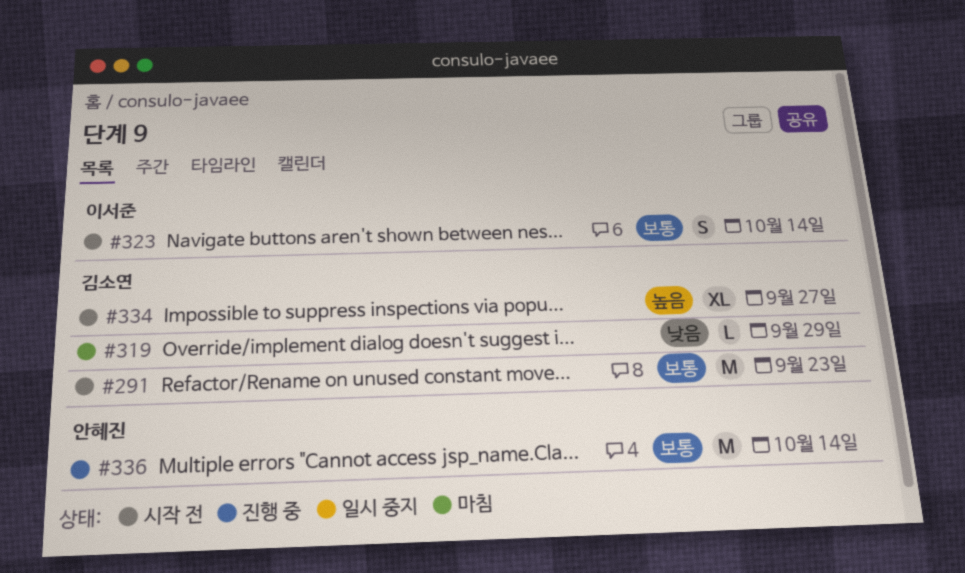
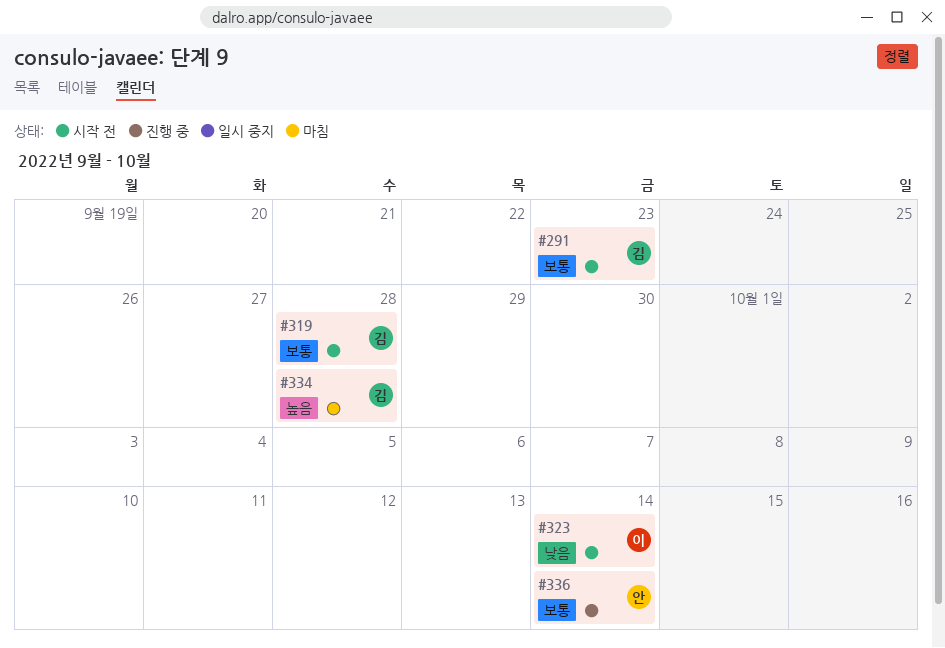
#319, status: 마침 -> 시작 전
#319, priority: 낮음 -> 보통
#319, due: Sep 29 -> Sep 28
#323, priority: 보통 -> 낮음
#334, status: 시작 전 -> 마침
#334, due: Sep 27 -> Sep 28

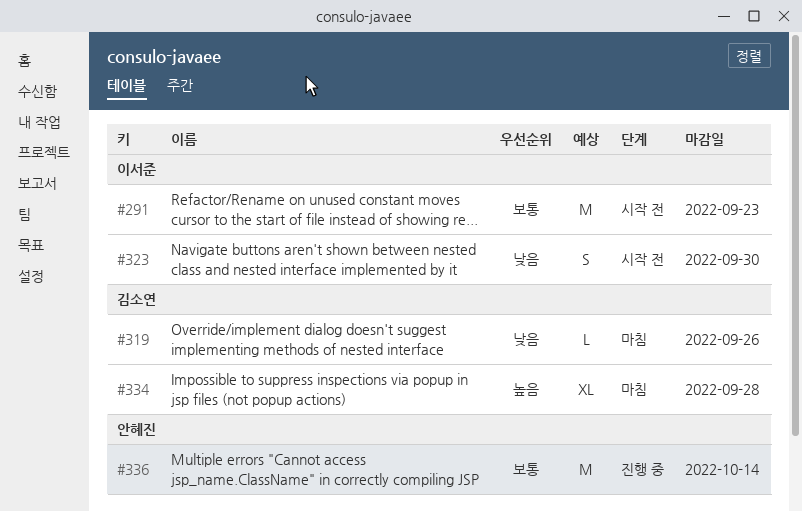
#291, owner: 김소연 -> 이서준
#319, status: 시작 전 -> 마침
#319, priority: 보통 -> 낮음
#319, due: Sep 28 -> Sep 26
#323, due: Oct 14 -> Sep 30

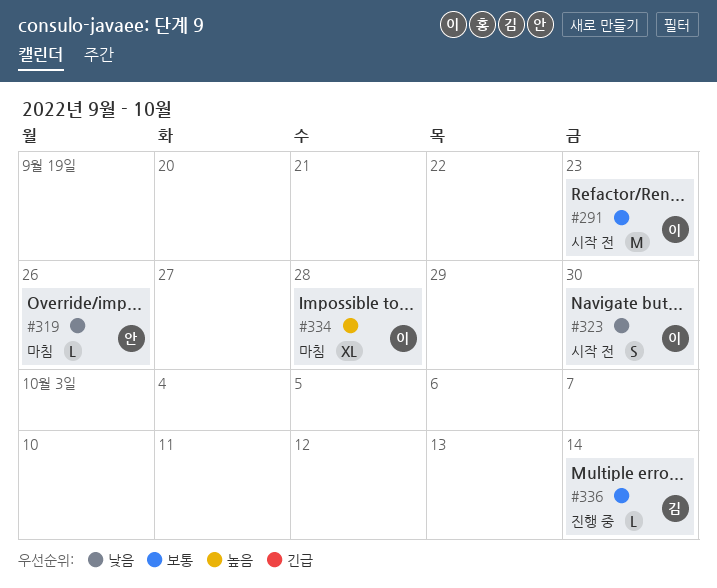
#319, owner: 김소연 -> 안혜진
#334, owner: 김소연 -> 이서준
#336, owner: 안혜진 -> 김소연
#336, estimate: M -> L

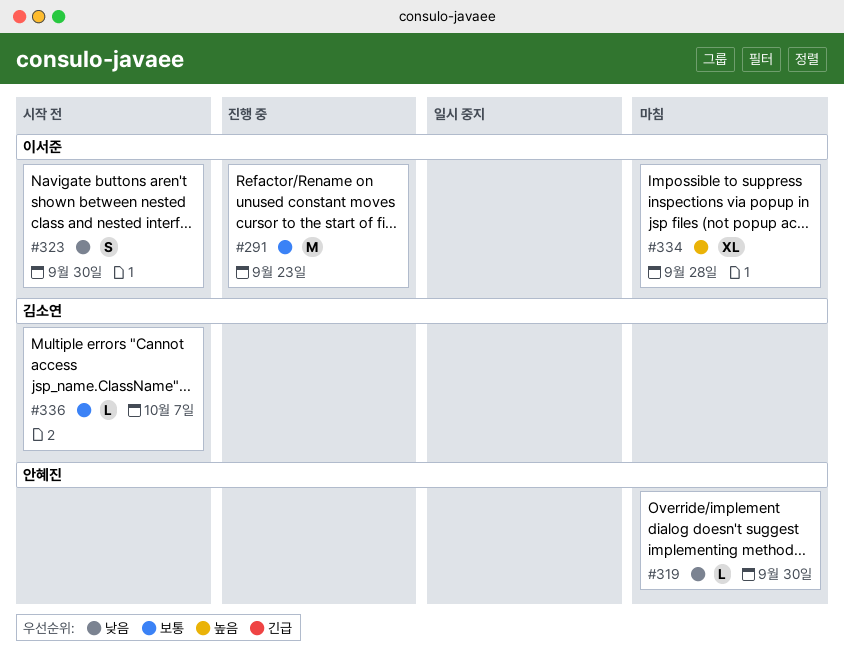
#291, status: 시작 전 -> 진행 중
#319, due: Sep 26 -> Sep 30
#336, status: 진행 중 -> 시작 전
#336, due: Oct 14 -> Oct 7

